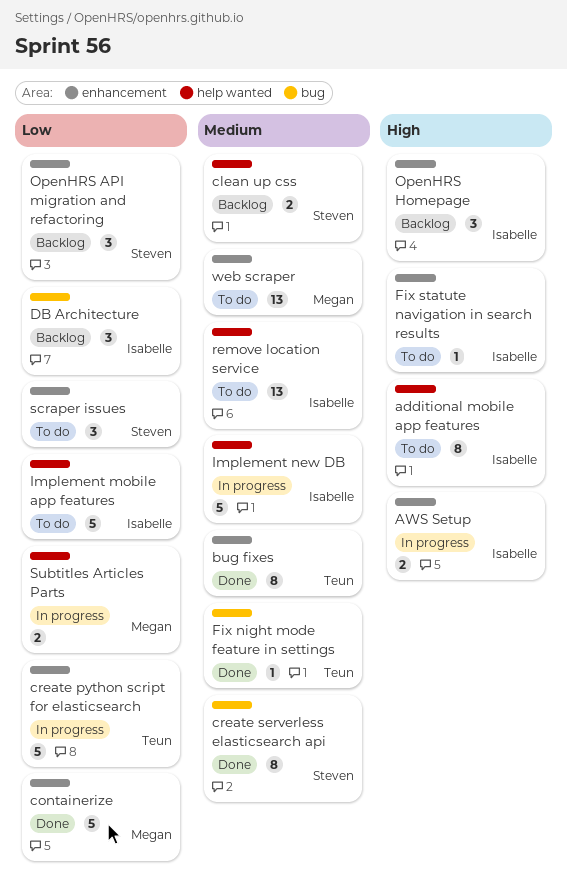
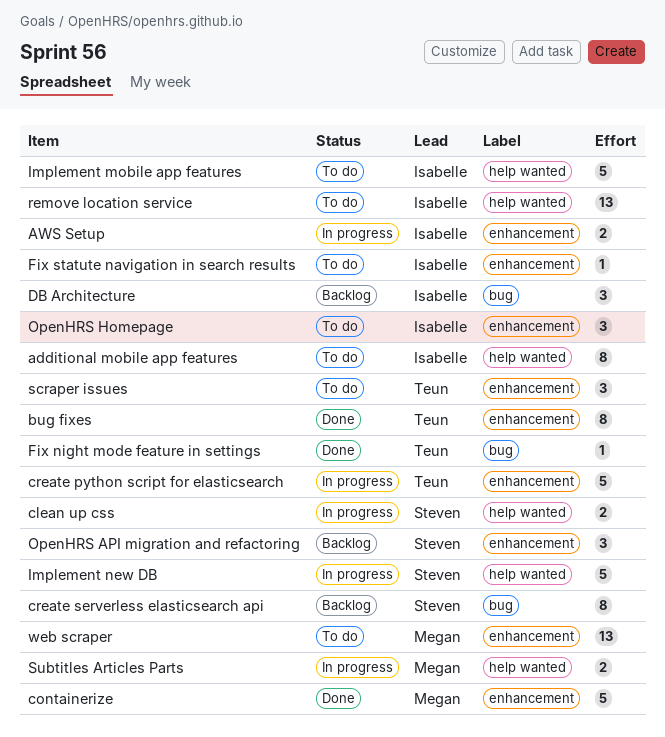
clean up css, status: Backlog -> In progress
create serverless elasticsearch api, status: Done -> Backlog
Implement new DB, owner: Isabelle -> Steven
OpenHRS Homepage, status: Backlog -> To do
scraper issues, owner: Steven -> Teun

